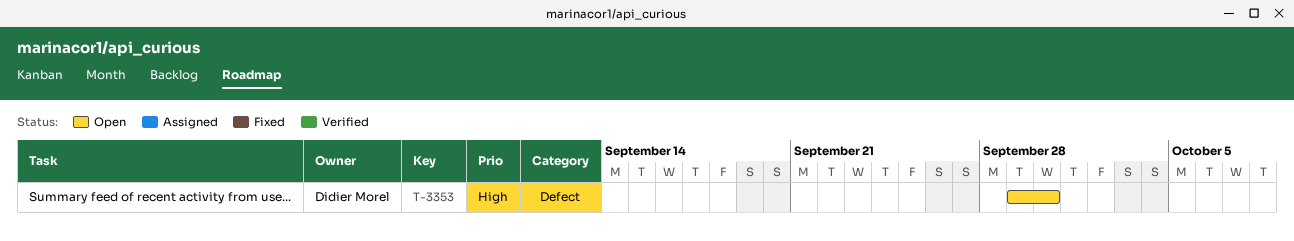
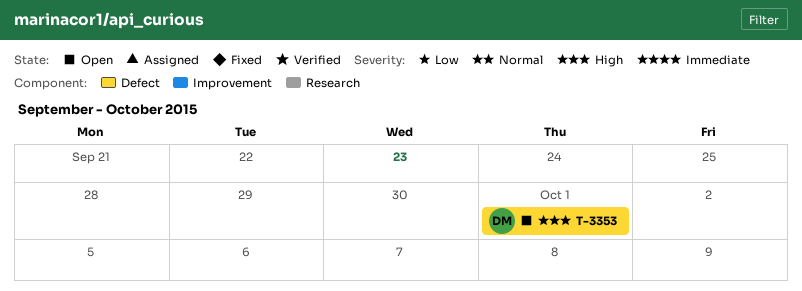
T-3353, start: Sep 29 -> Oct 1
T-3353, due: Sep 30 -> Oct 1

